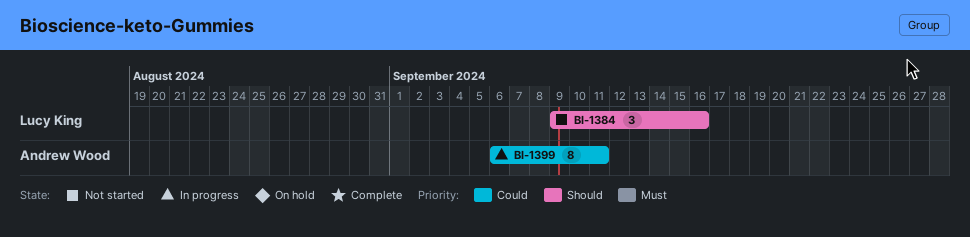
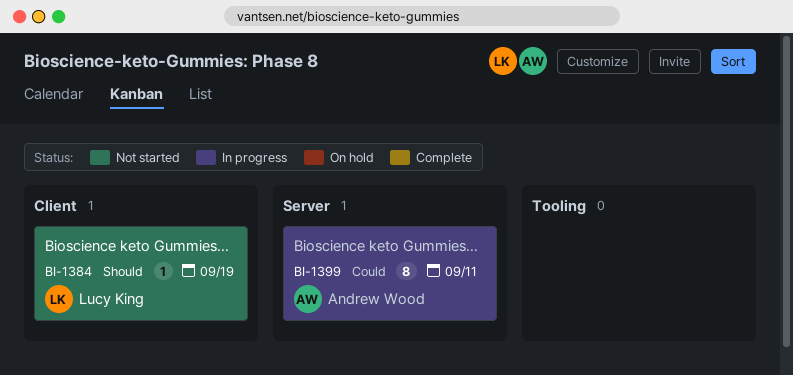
BI-1384, estimate: 3 -> 1
BI-1384, due: Sep 16 -> Sep 19

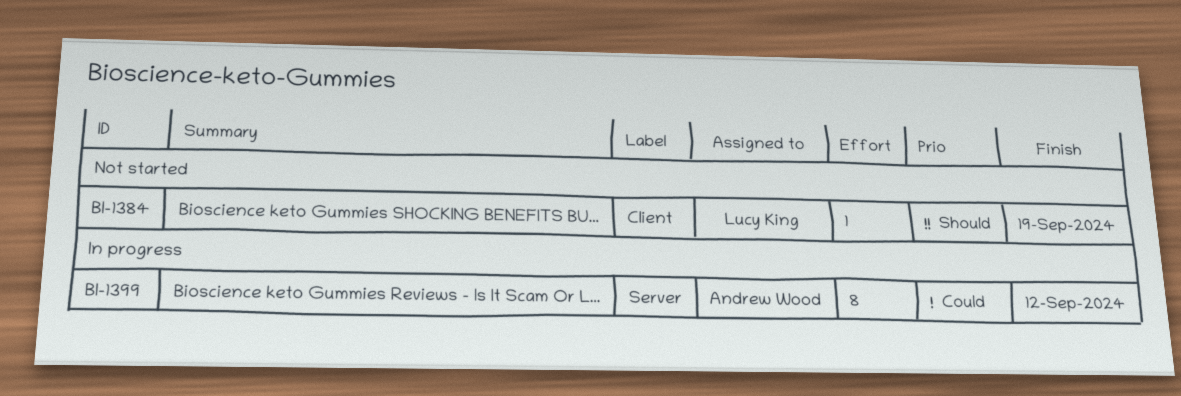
BI-1399, due: Sep 11 -> Sep 12

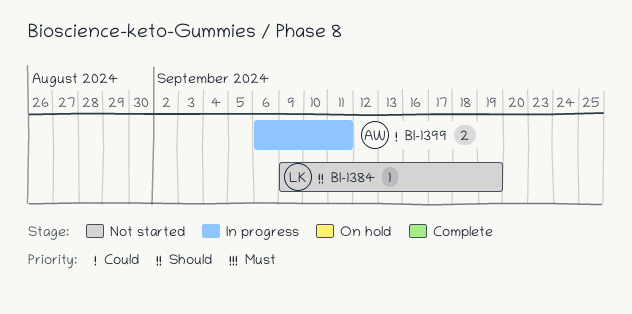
BI-1399, estimate: 8 -> 2
BI-1399, due: Sep 12 -> Sep 11

